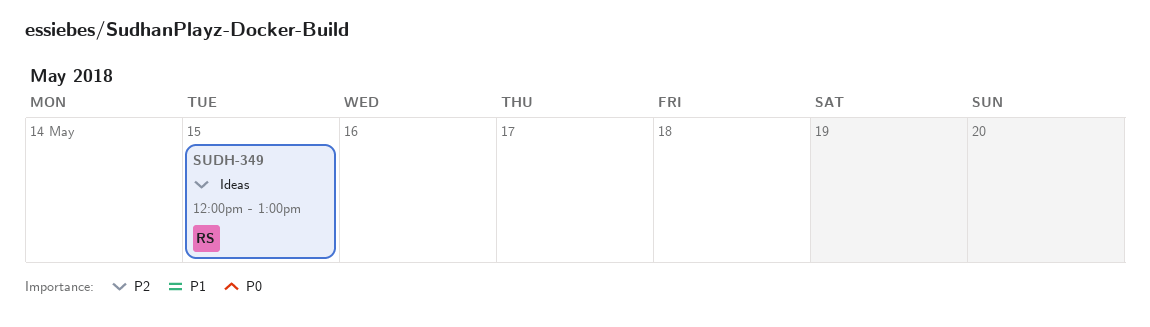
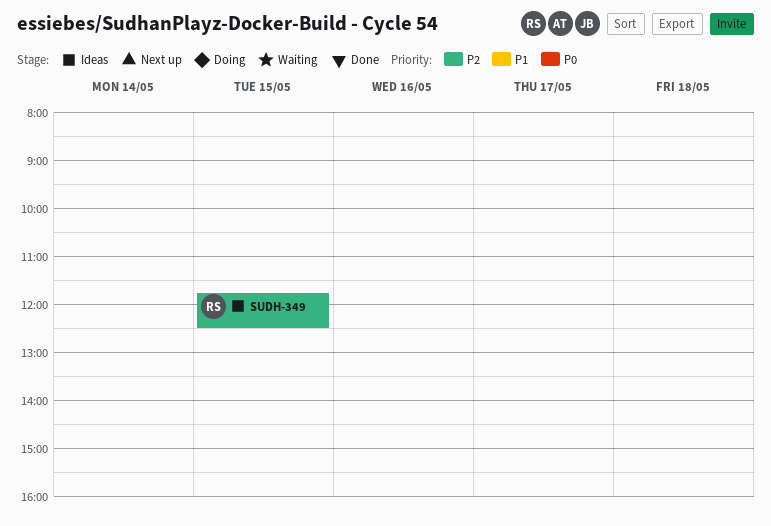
SUDH-349, begins: 12:00 -> 11:45
SUDH-349, ends: 13:00 -> 12:30

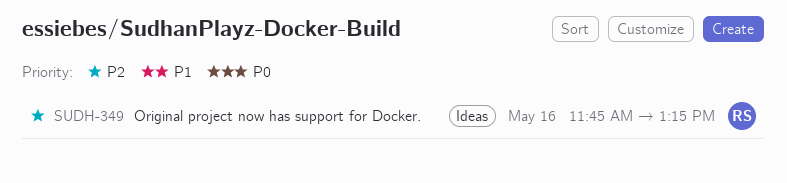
SUDH-349, day: May 15 -> May 16
SUDH-349, ends: 12:30 -> 13:15

